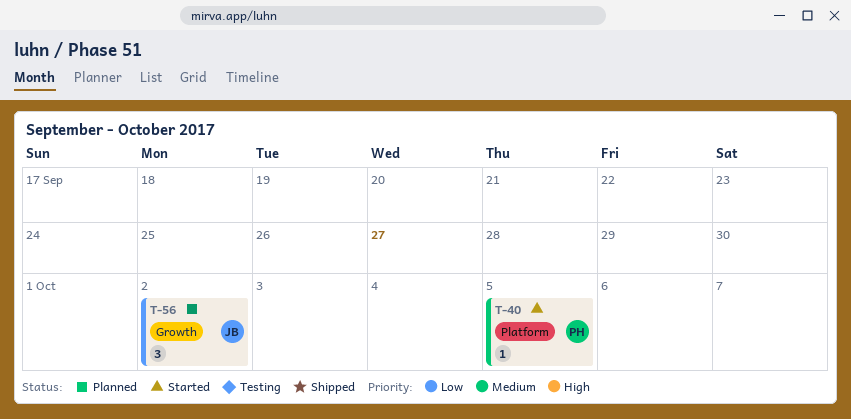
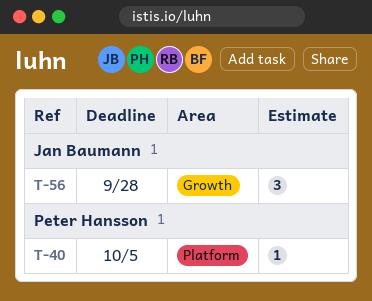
T-56, due: Oct 2 -> Sep 28

